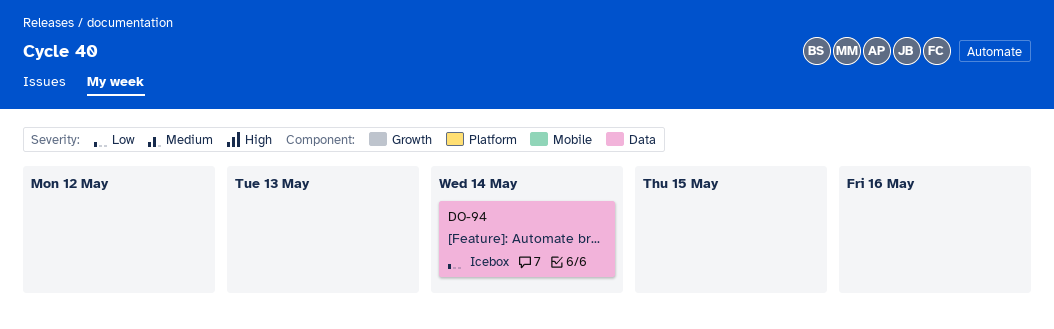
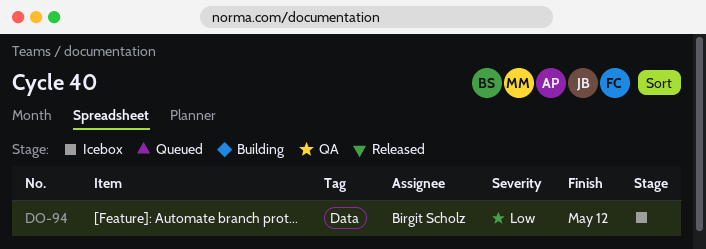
DO-94, due: May 14 -> May 12

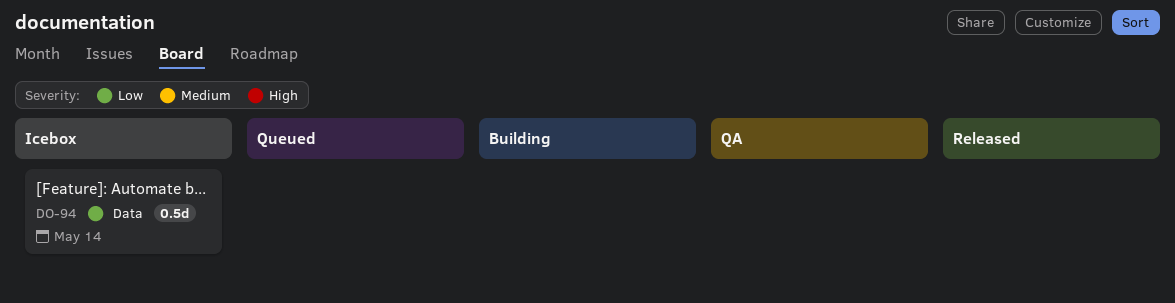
DO-94, due: May 12 -> May 14

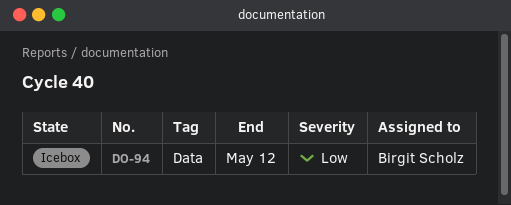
DO-94, due: May 14 -> May 12

